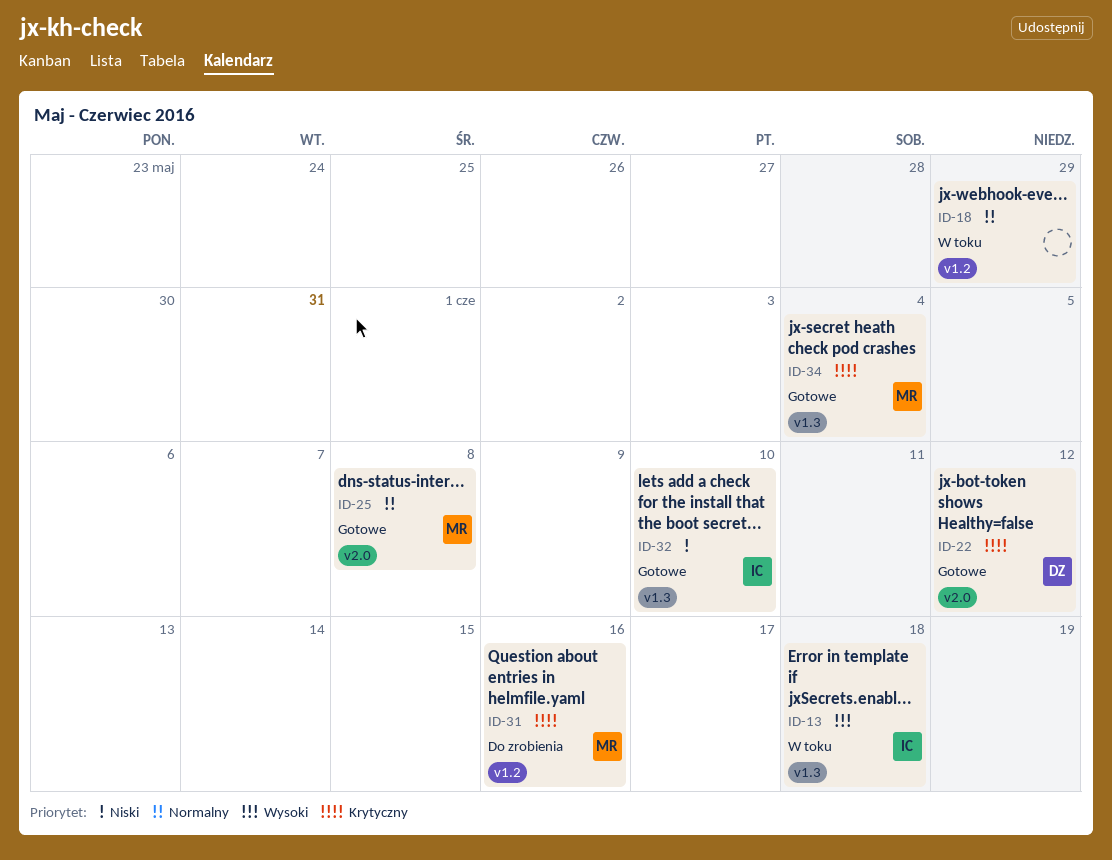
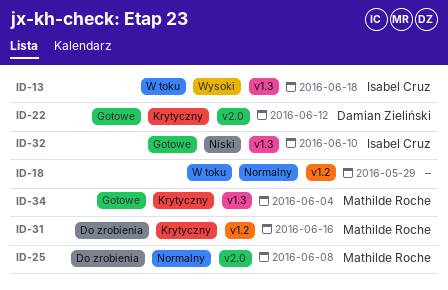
ID-25, status: Gotowe -> Do zrobienia

